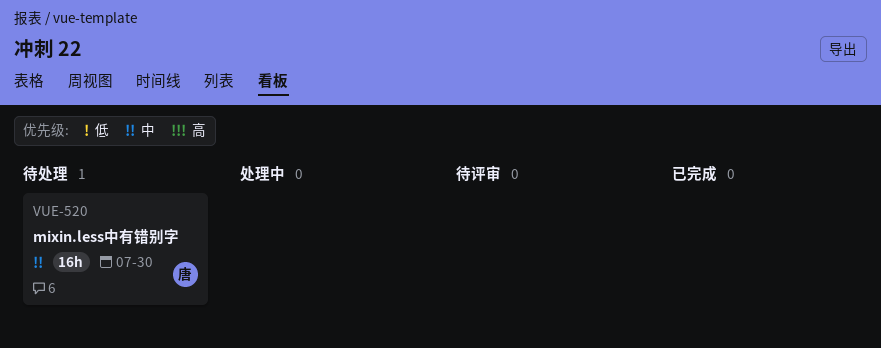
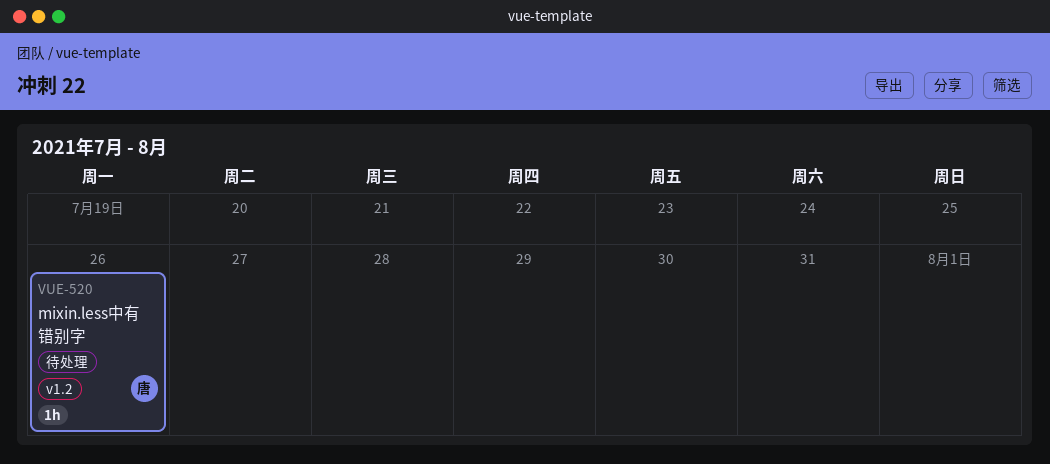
VUE-520, estimate: 16h -> 1h
VUE-520, due: Jul 30 -> Jul 26

